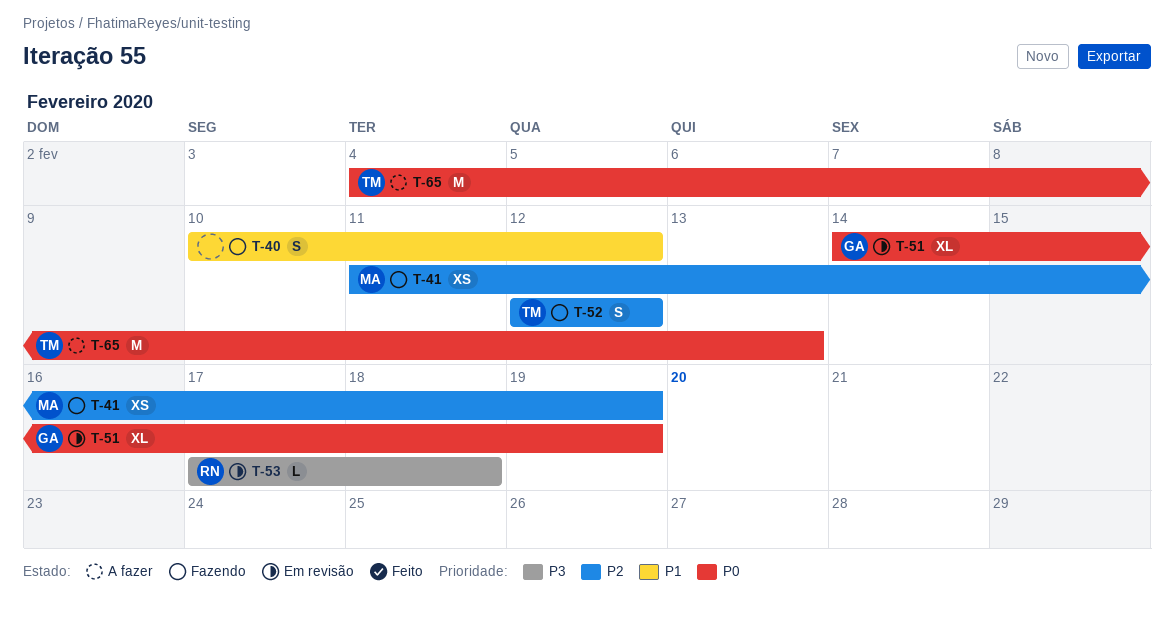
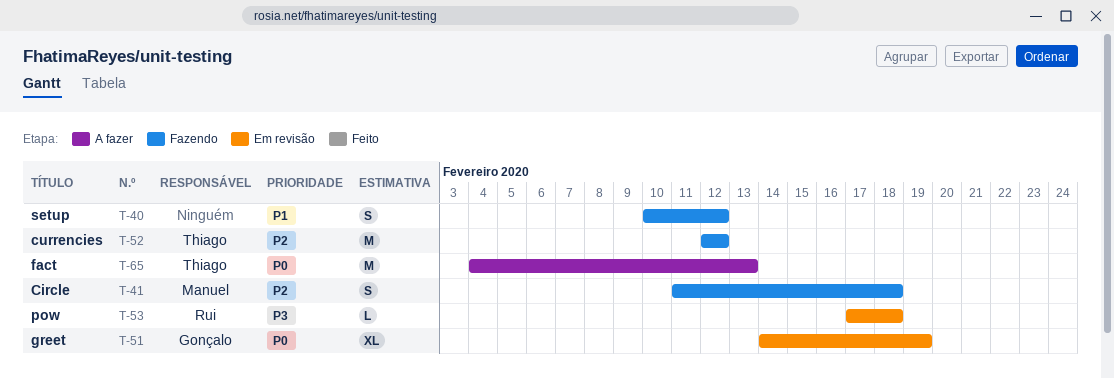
T-41, estimate: XS -> S
T-41, due: Feb 19 -> Feb 18
T-52, estimate: S -> M

